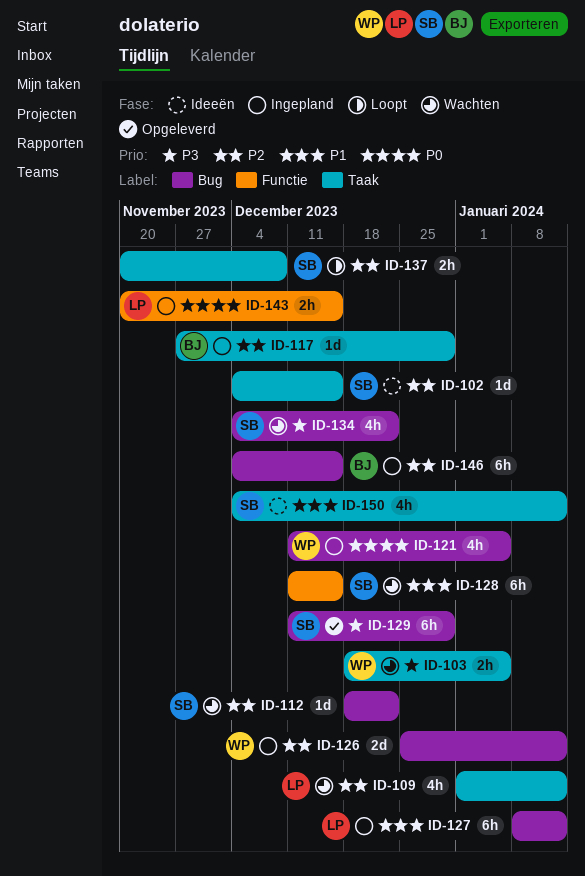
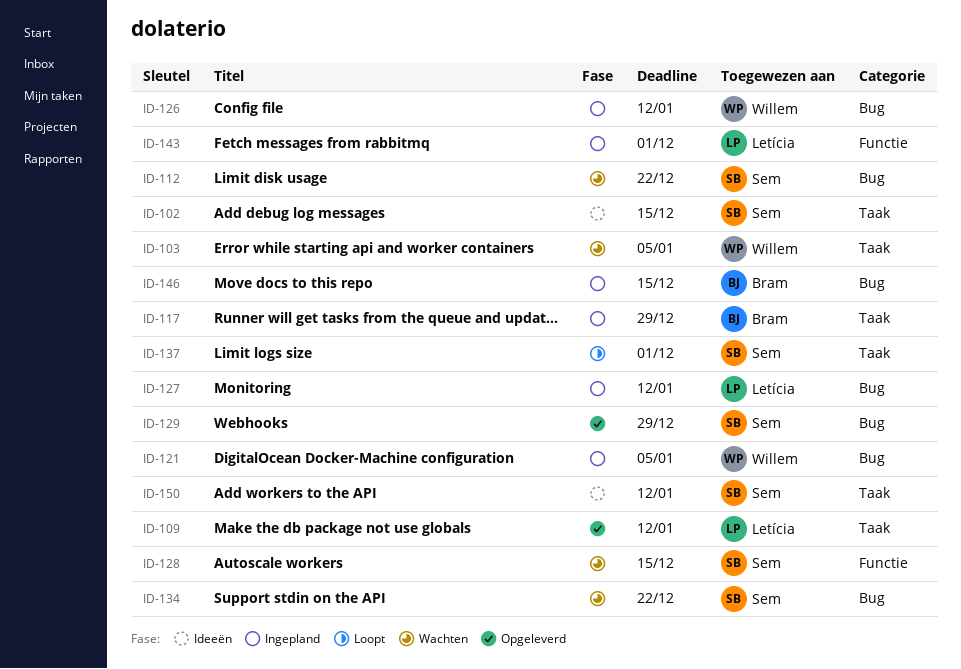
ID-109, status: Wachten -> Opgeleverd
ID-137, due: Dec 8 -> Dec 1
ID-143, due: Dec 15 -> Dec 1

